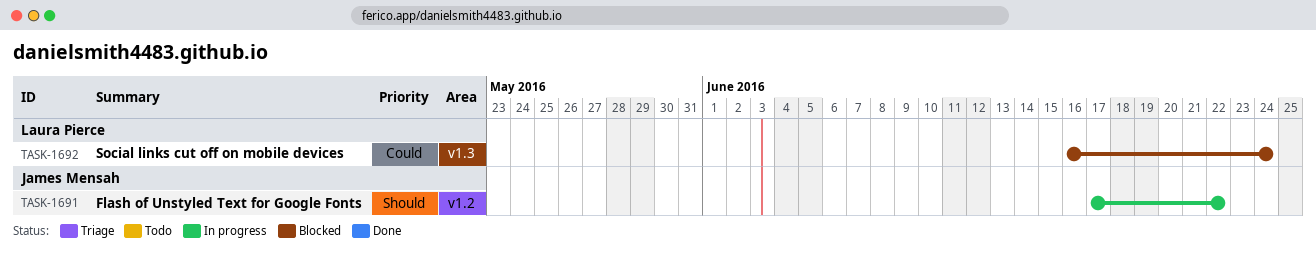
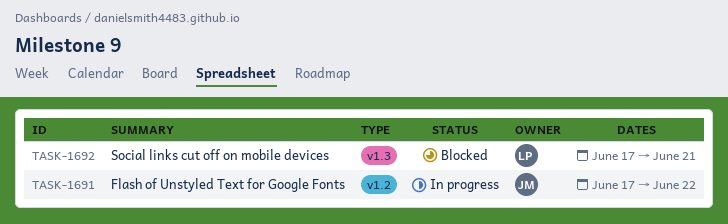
TASK-1692, start: Jun 16 -> Jun 17
TASK-1692, due: Jun 24 -> Jun 21

